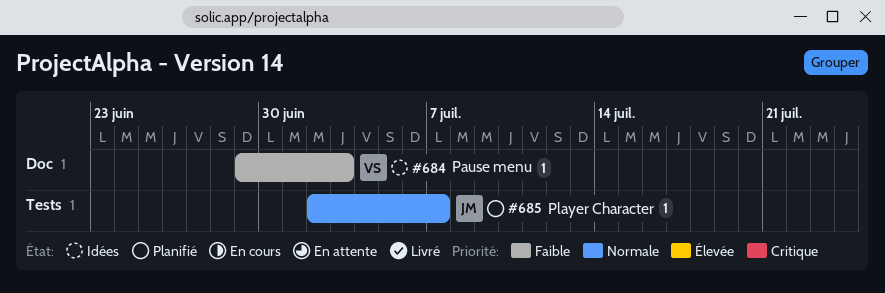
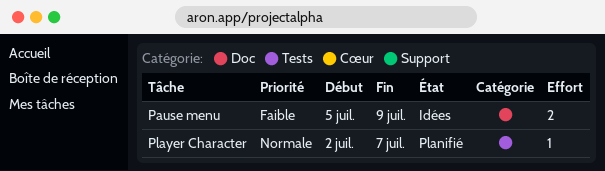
Pause menu, estimate: 1 -> 2
Pause menu, start: Jun 29 -> Jul 5
Pause menu, due: Jul 3 -> Jul 9

